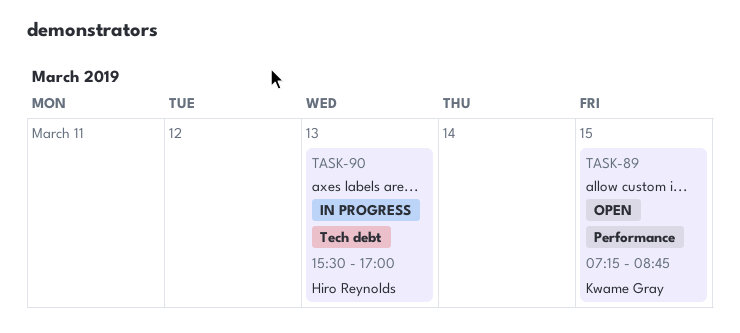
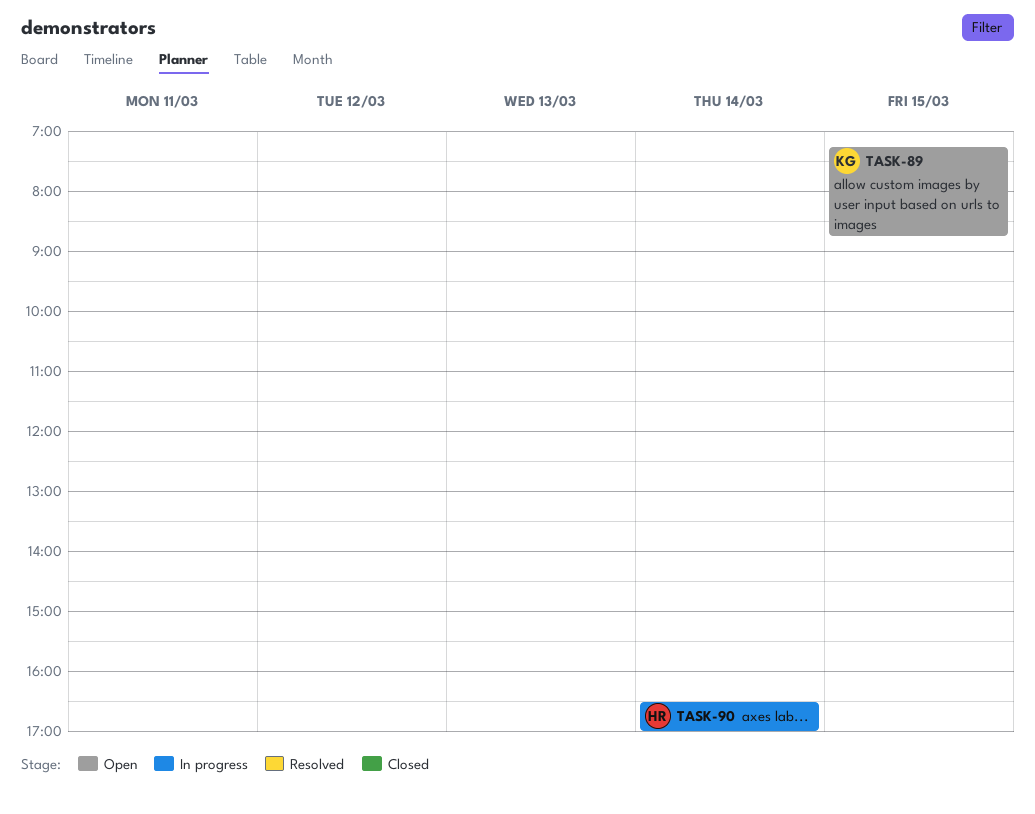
TASK-90, day: Mar 13 -> Mar 14
TASK-90, begins: 15:30 -> 16:30

